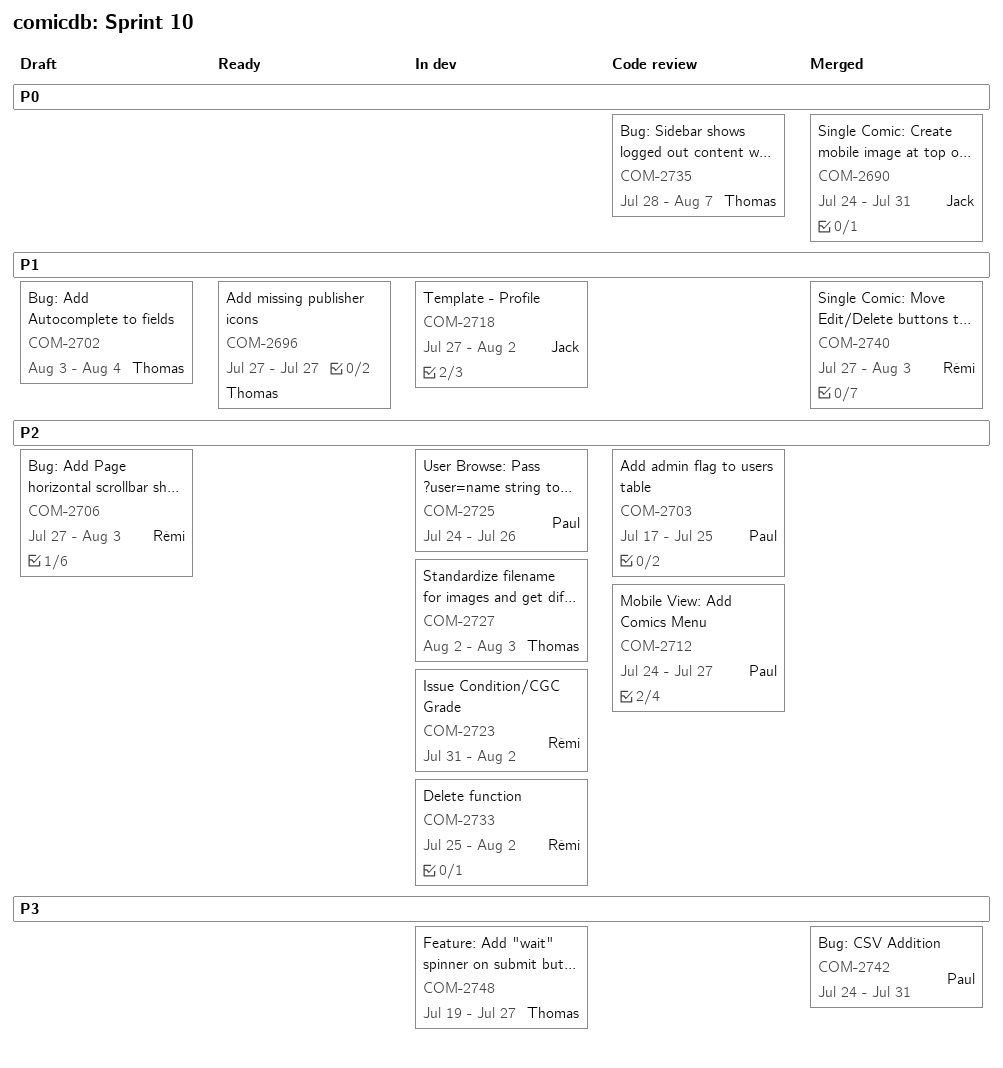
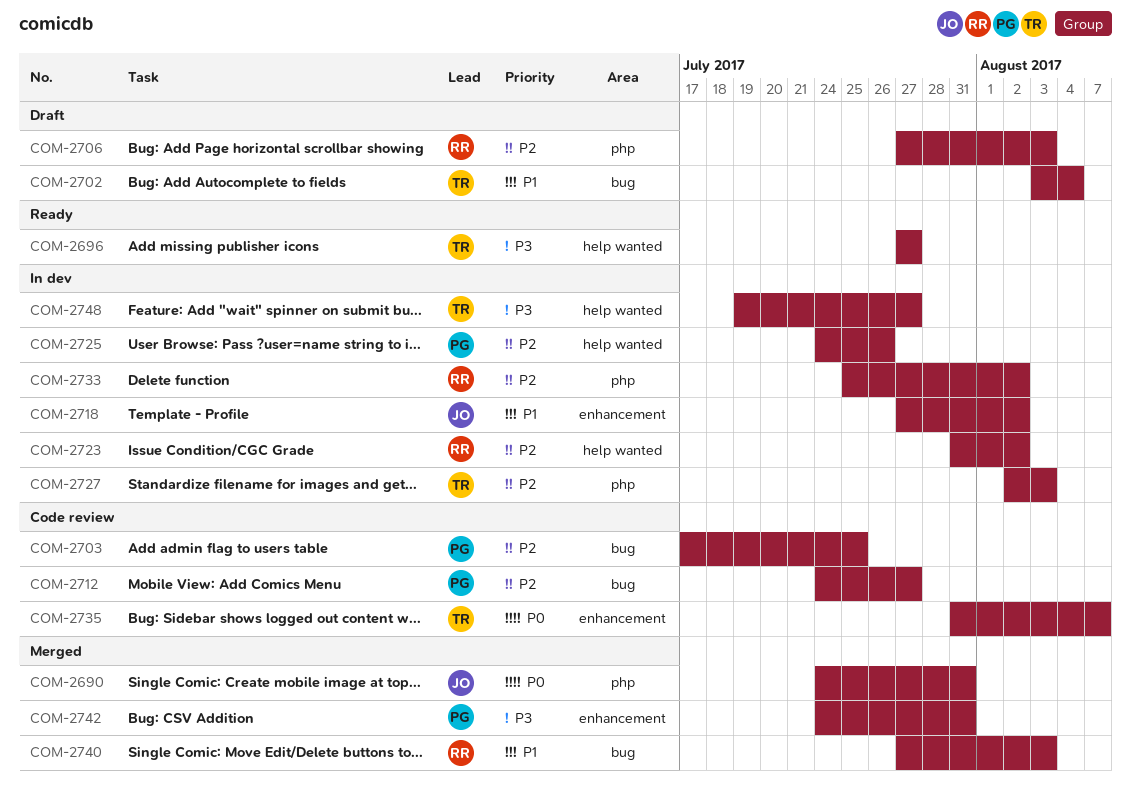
COM-2696, priority: P1 -> P3
COM-2735, start: Jul 28 -> Jul 31

